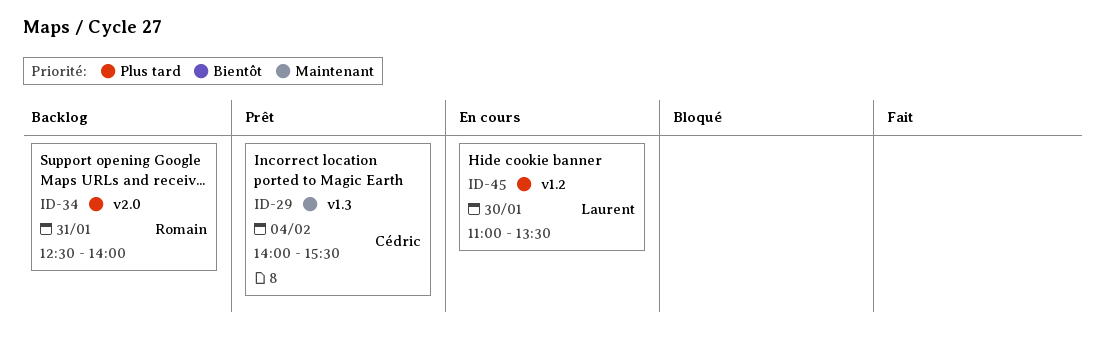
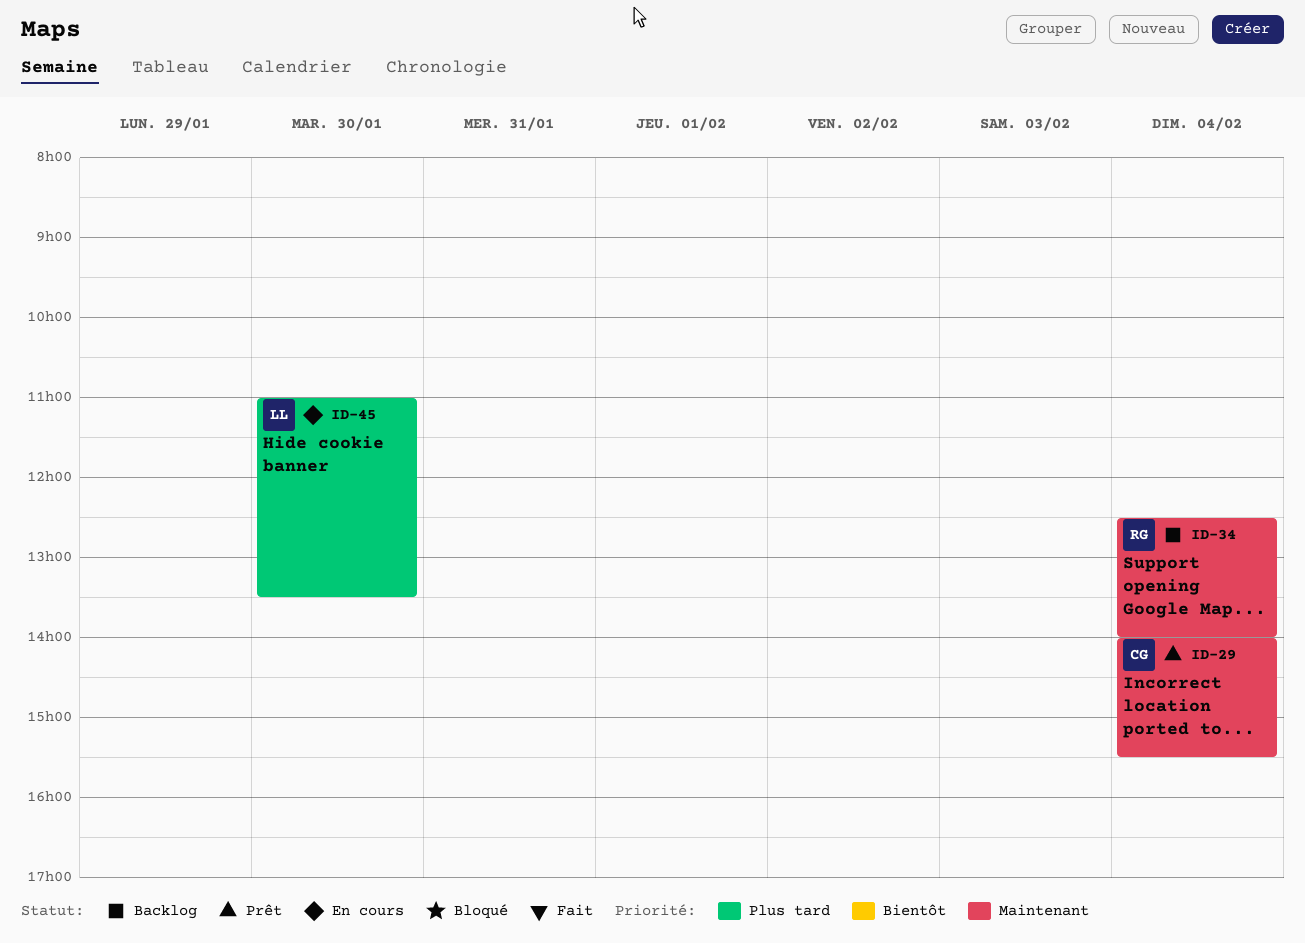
ID-34, priority: Plus tard -> Maintenant
ID-34, day: Jan 31 -> Feb 4

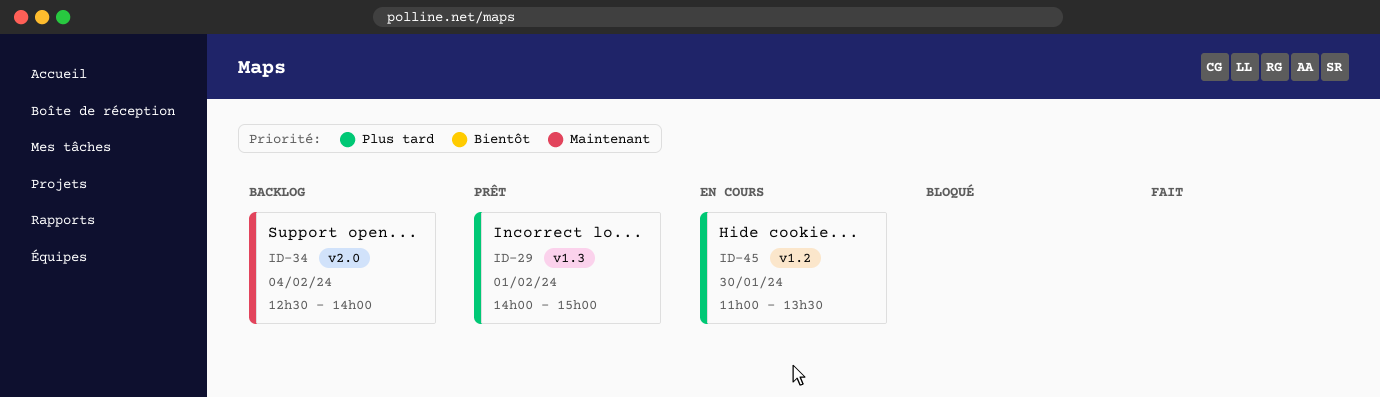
ID-29, priority: Maintenant -> Plus tard
ID-29, day: Feb 4 -> Feb 1
ID-29, ends: 15:30 -> 15:00

